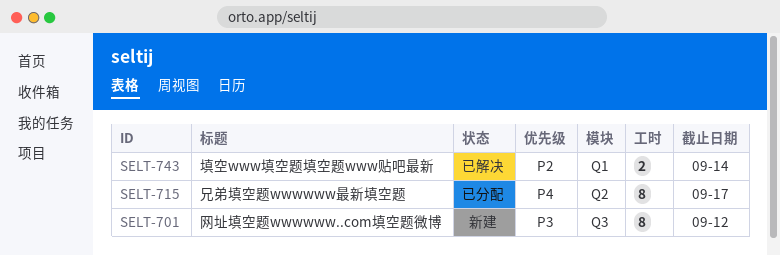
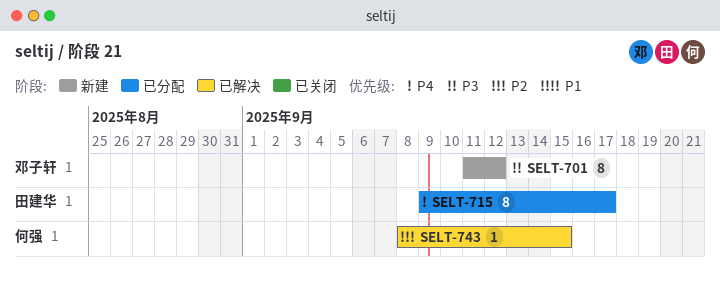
SELT-743, estimate: 2 -> 1
SELT-743, due: Sep 14 -> Sep 15

